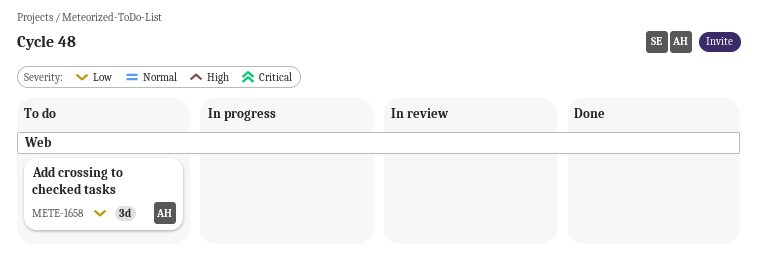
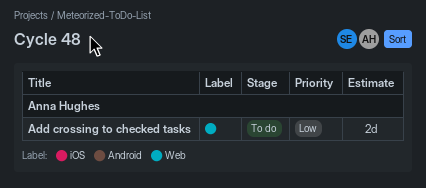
Add crossing to checked tasks, estimate: 3d -> 2d

